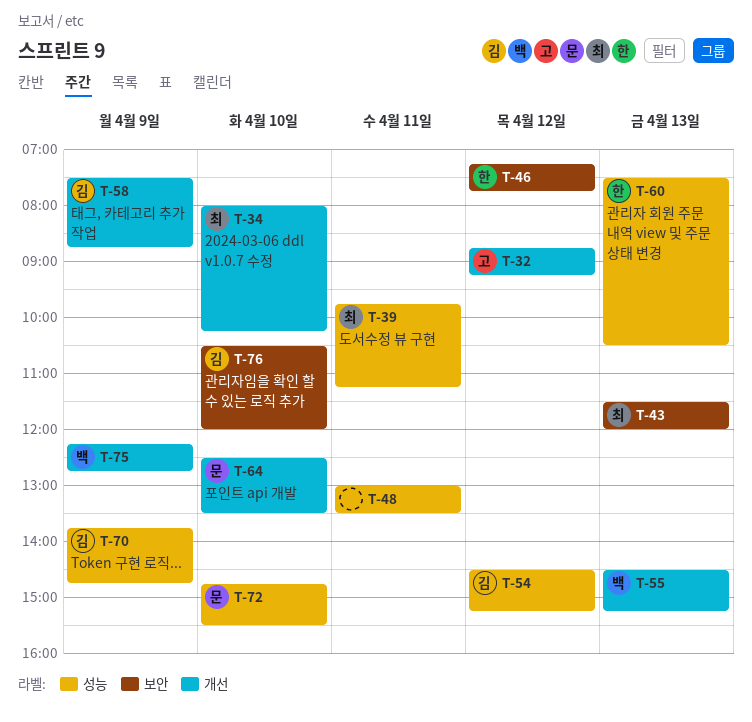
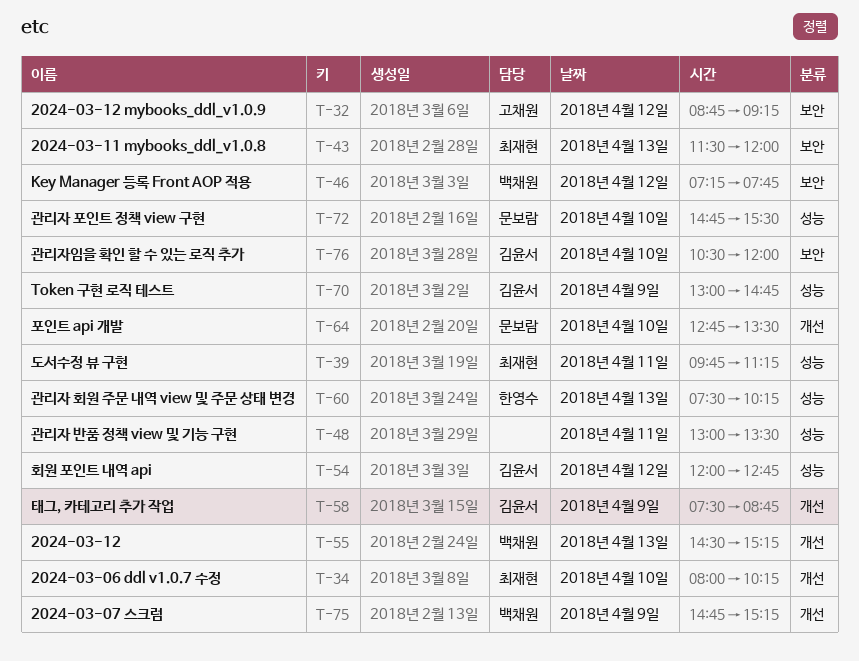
T-32, label: 개선 -> 보안
T-46, owner: 한영수 -> 백채원
T-54, begins: 14:30 -> 12:00
T-54, ends: 15:15 -> 12:45
T-60, ends: 10:30 -> 10:15
T-64, begins: 12:30 -> 12:45
T-70, begins: 13:45 -> 13:00
T-75, begins: 12:15 -> 14:45
T-75, ends: 12:45 -> 15:15

